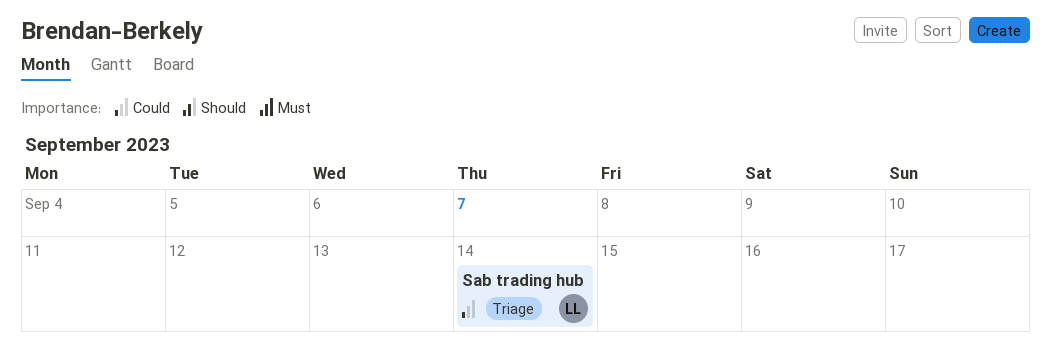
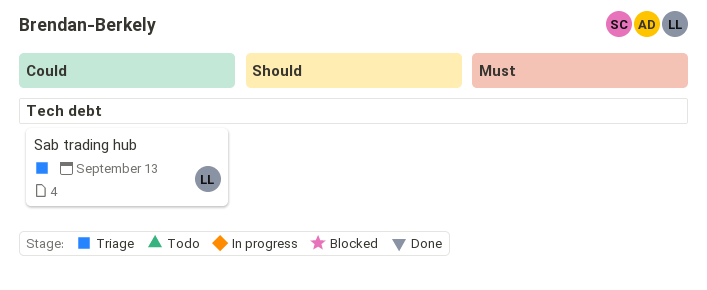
Sab trading hub, due: Sep 14 -> Sep 13

